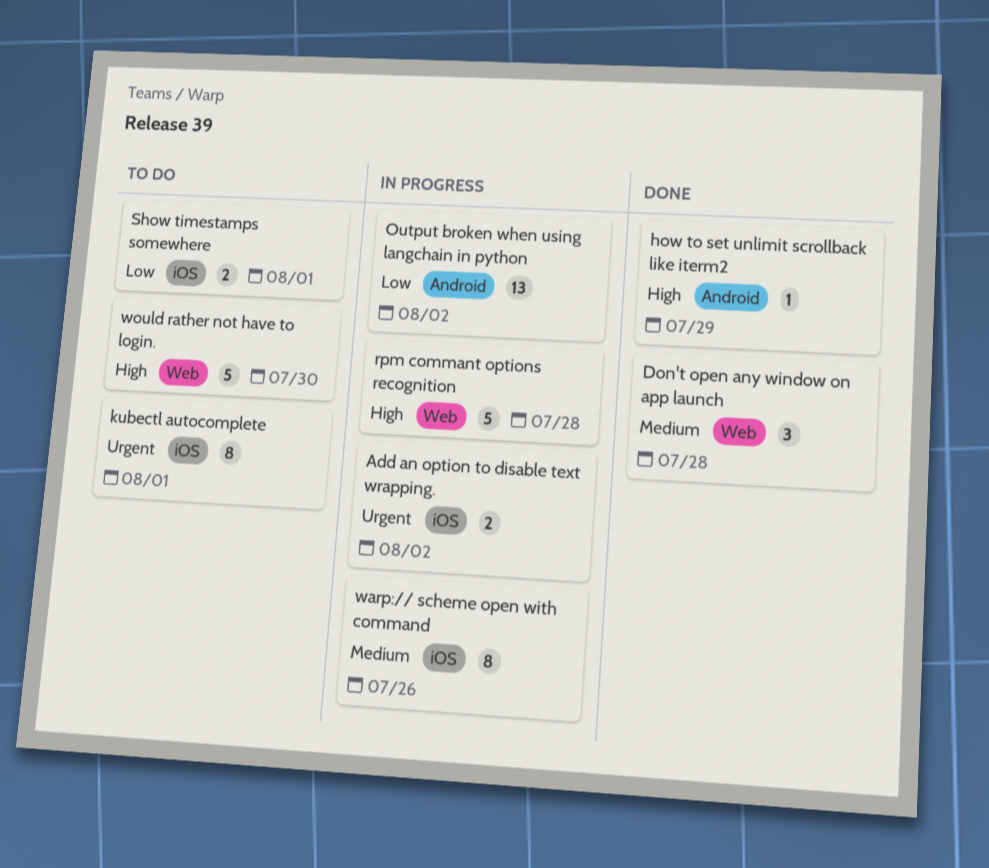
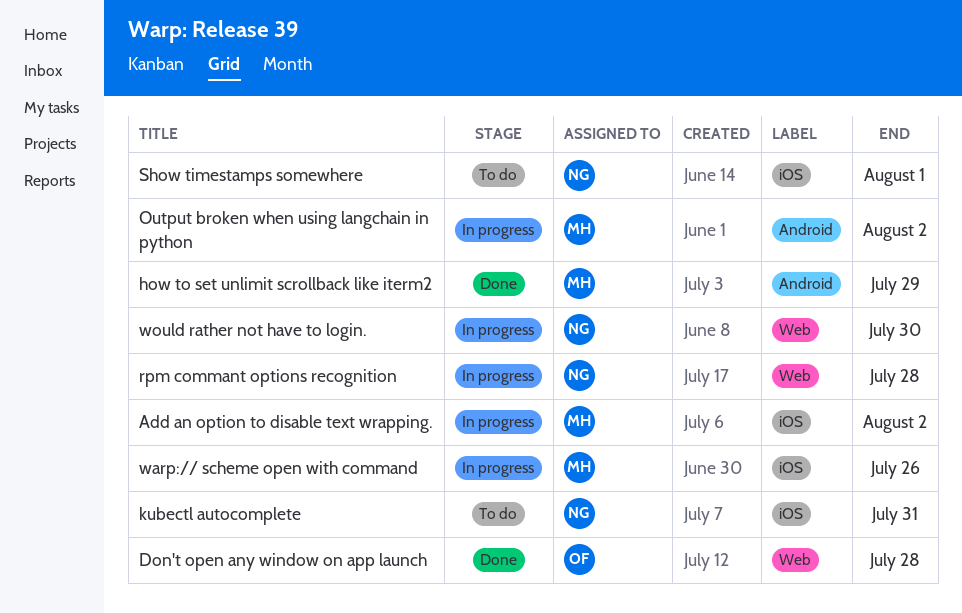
kubectl autocomplete, due: Aug 1 -> Jul 31
would rather not have to login., status: To do -> In progress

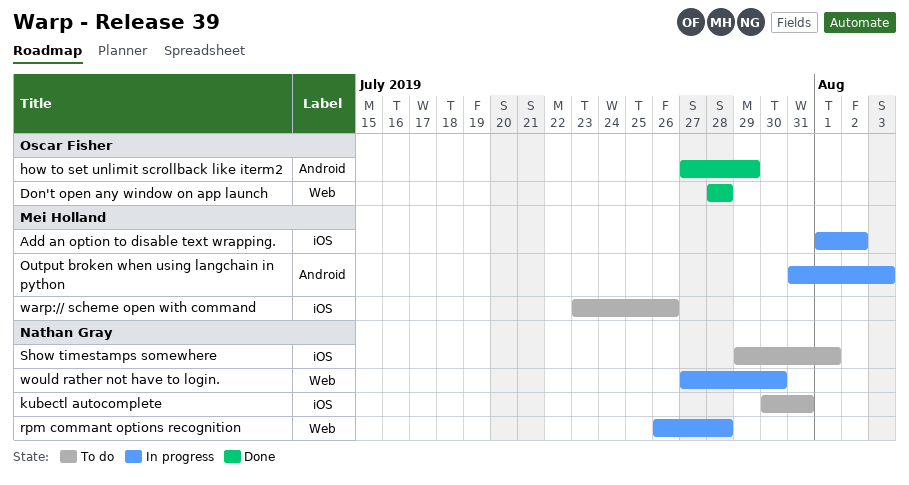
how to set unlimit scrollback like iterm2, owner: Mei Holland -> Oscar Fisher
Output broken when using langchain in python, due: Aug 2 -> Aug 3
warp:// scheme open with command, status: In progress -> To do

